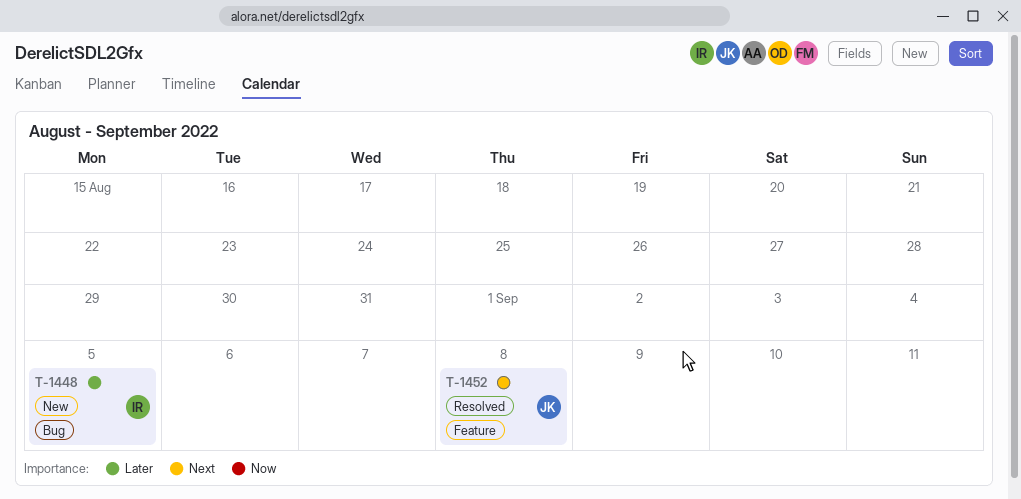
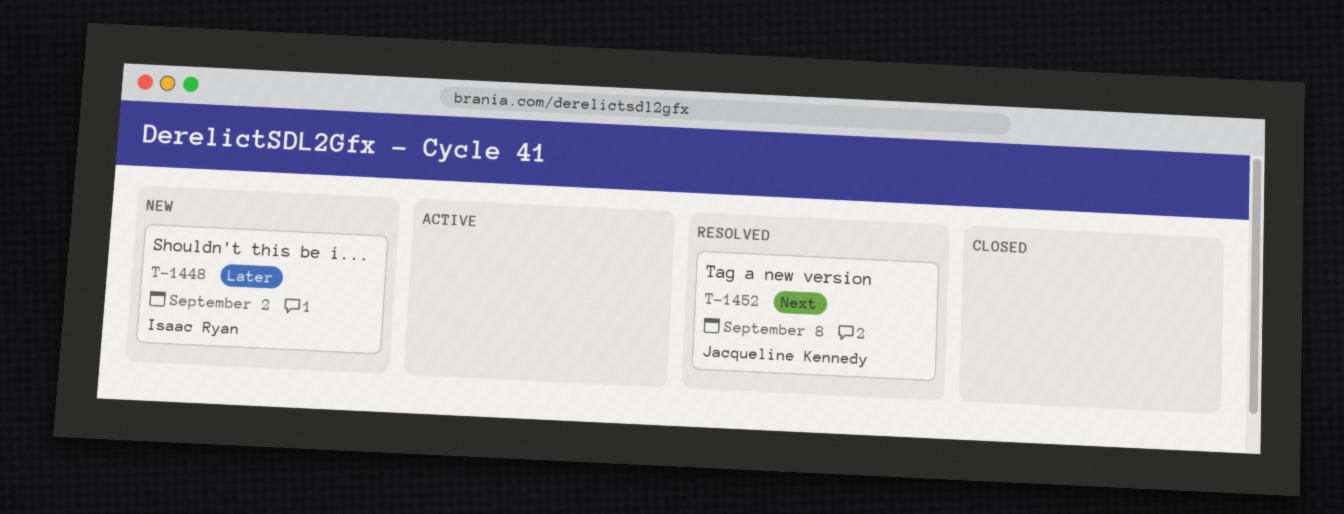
T-1448, due: Sep 5 -> Sep 2

